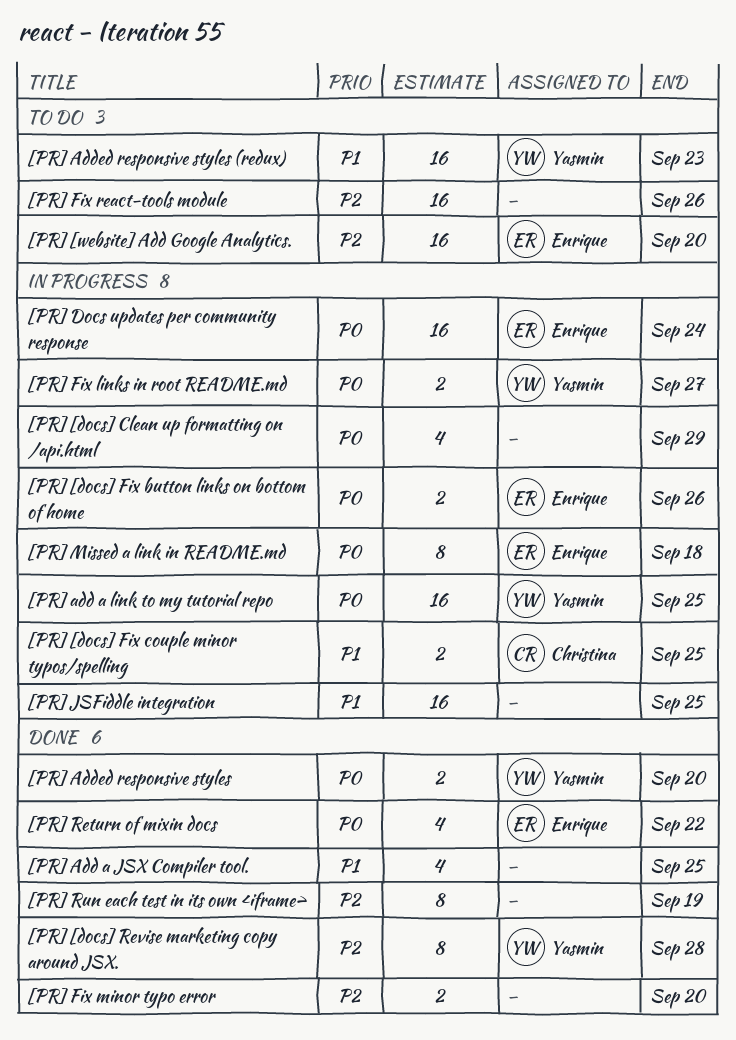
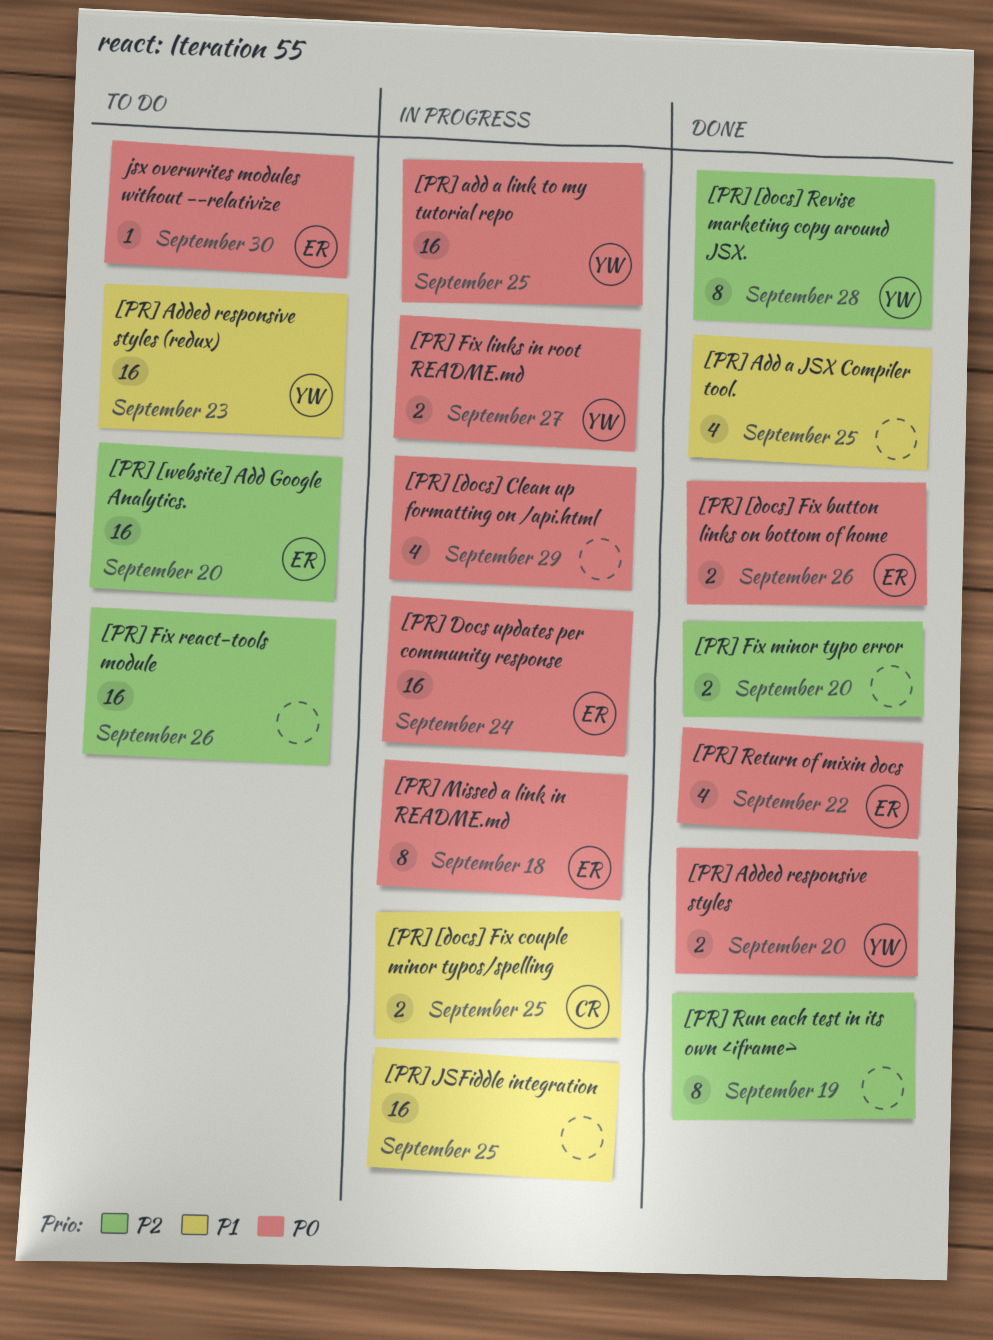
[PR] [docs] Fix button links on bottom of home, status: In progress -> Done
jsx overwrites modules without --relativize: none -> present

